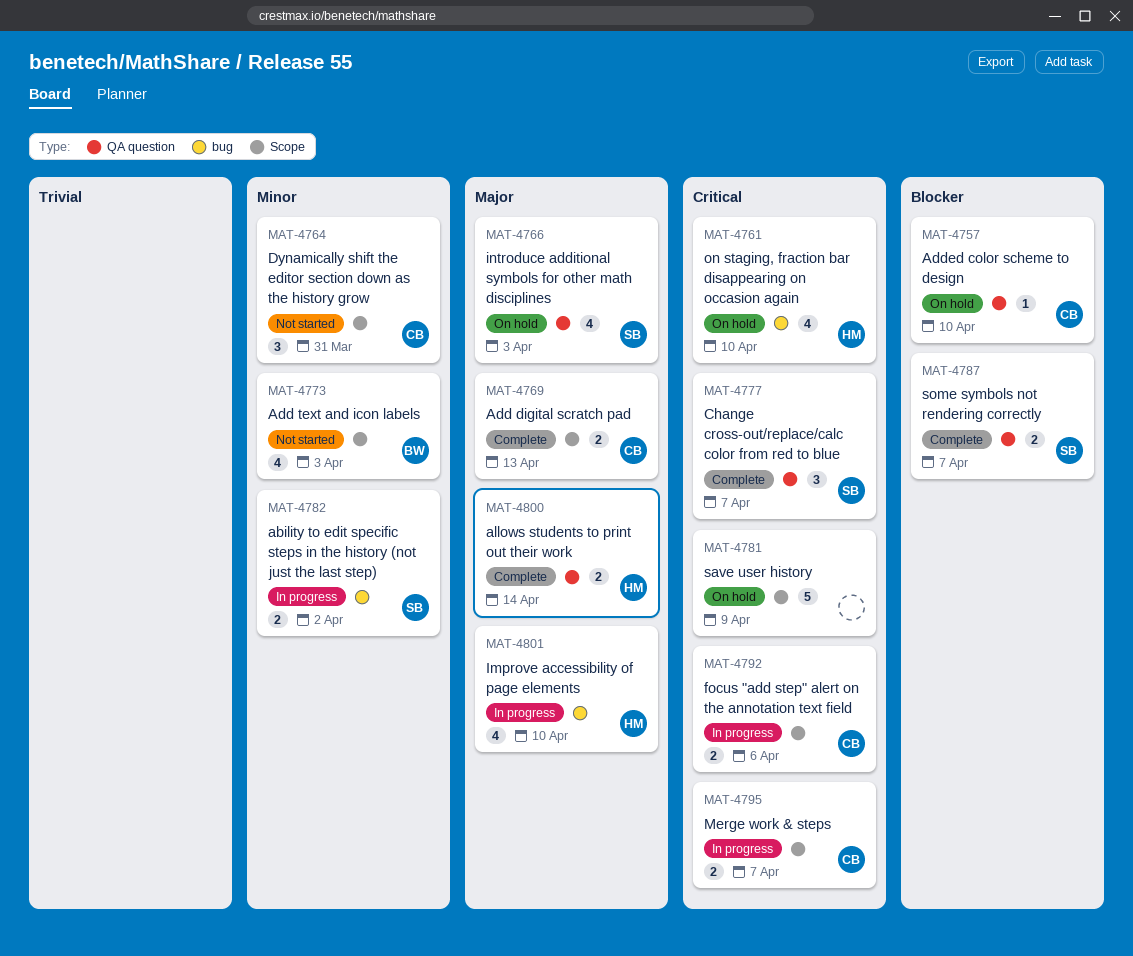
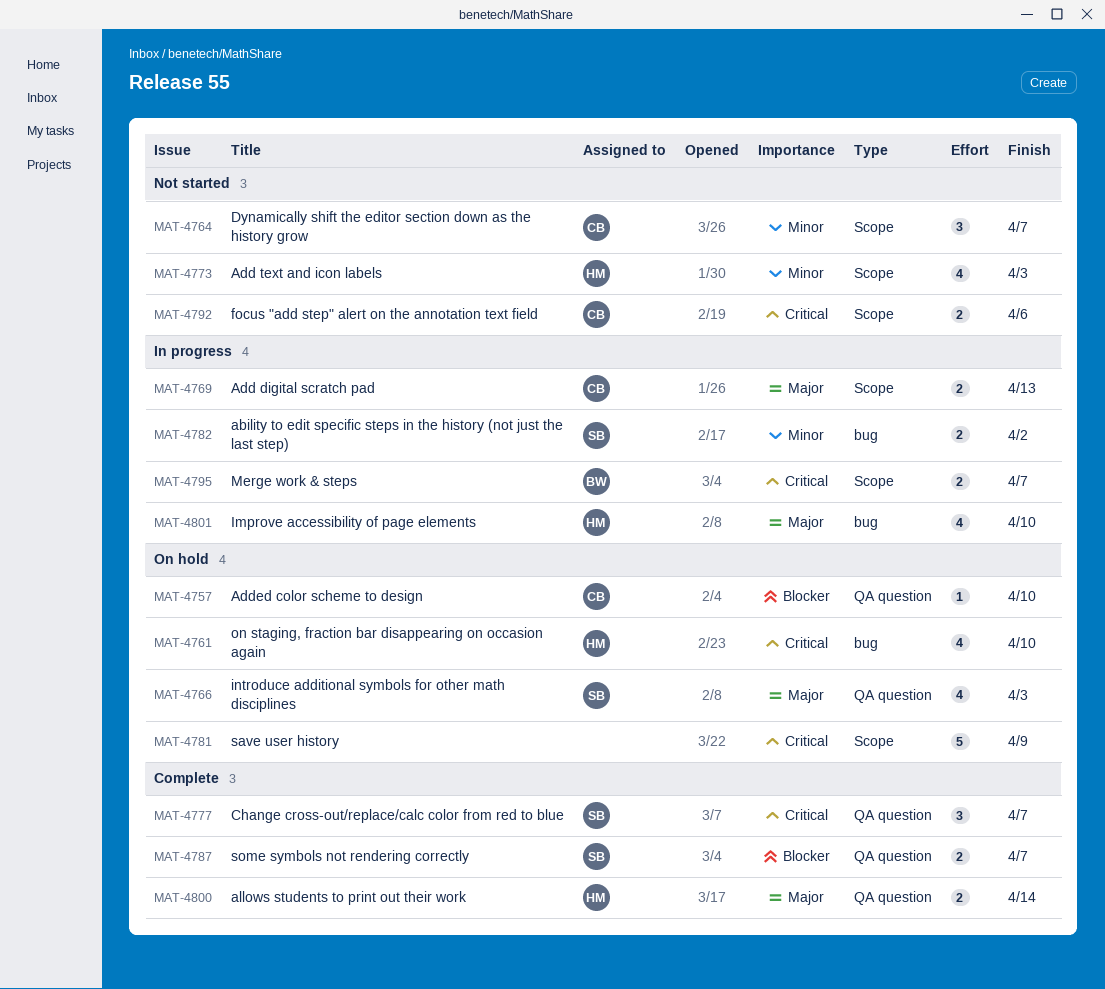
MAT-4764, due: Mar 31 -> Apr 7
MAT-4769, status: Complete -> In progress
MAT-4773, owner: BW -> HM
MAT-4792, status: In progress -> Not started
MAT-4795, owner: CB -> BW

